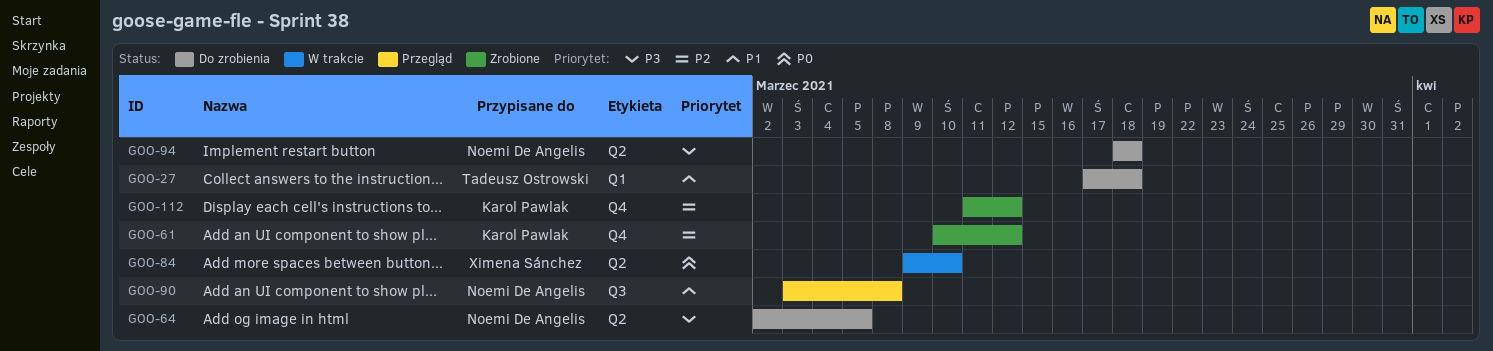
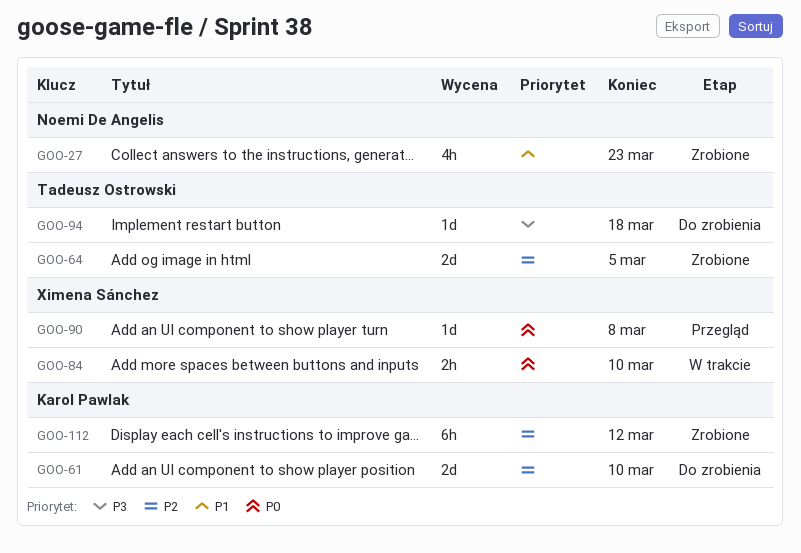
GOO-27, status: Do zrobienia -> Zrobione
GOO-27, owner: Tadeusz Ostrowski -> Noemi De Angelis
GOO-27, due: Mar 18 -> Mar 23
GOO-61, status: Zrobione -> Do zrobienia
GOO-61, due: Mar 12 -> Mar 10
GOO-64, status: Do zrobienia -> Zrobione
GOO-64, owner: Noemi De Angelis -> Tadeusz Ostrowski
GOO-64, priority: P3 -> P2
GOO-90, owner: Noemi De Angelis -> Ximena Sánchez
GOO-90, priority: P1 -> P0
GOO-94, owner: Noemi De Angelis -> Tadeusz Ostrowski

